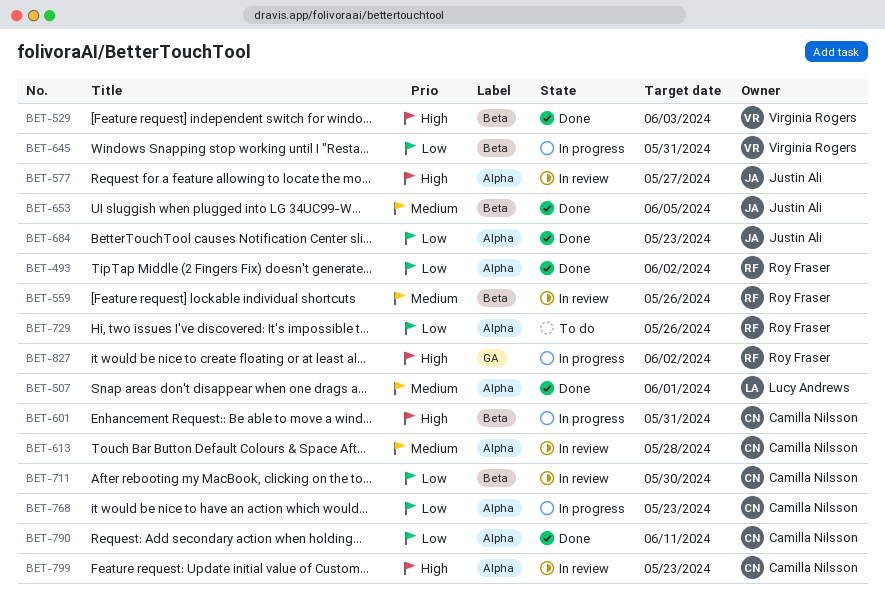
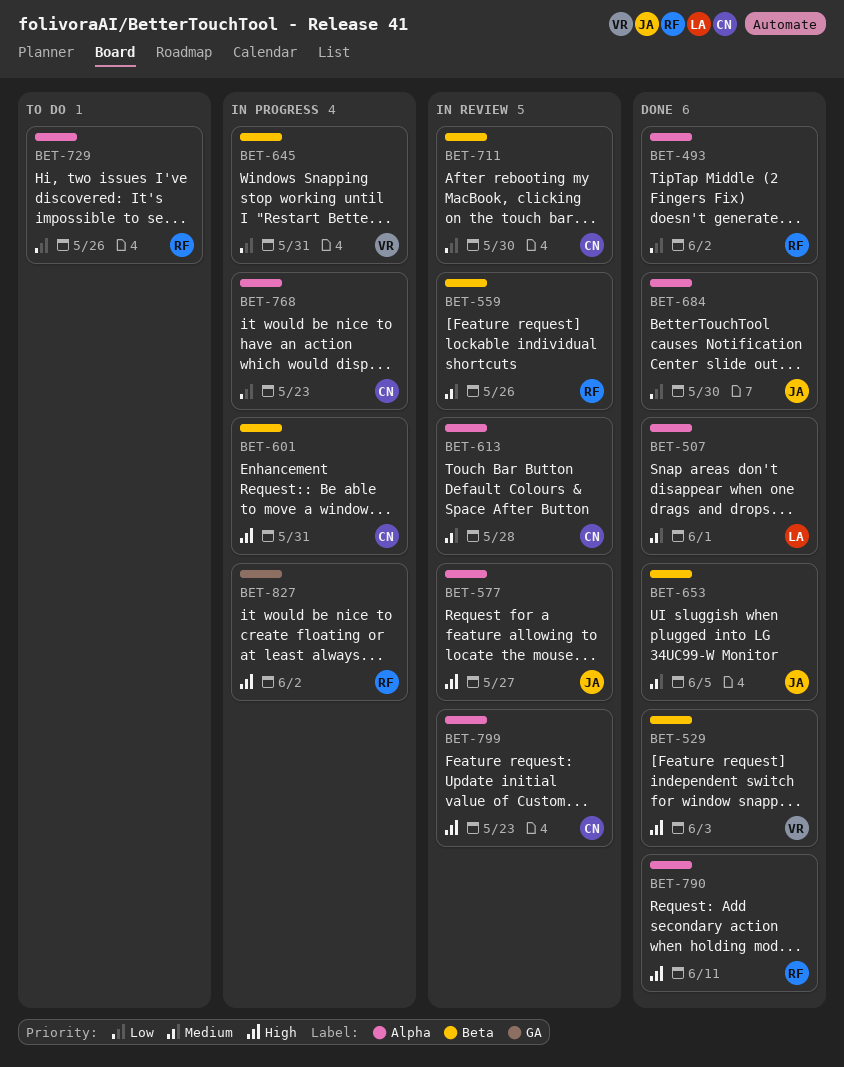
BET-684, due: May 23 -> May 30
BET-790, owner: Camilla Nilsson -> Roy Fraser
BET-790, priority: Low -> High

